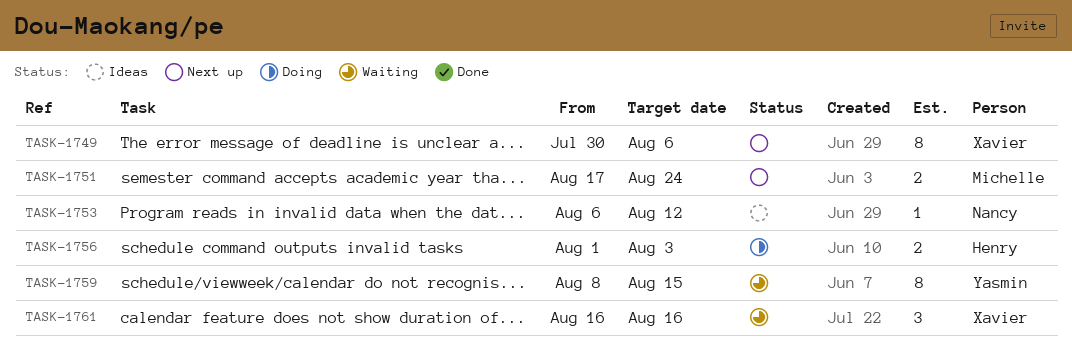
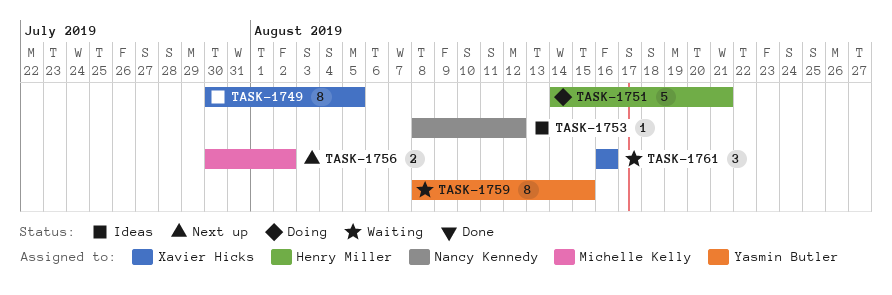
TASK-1749, status: Next up -> Ideas
TASK-1749, due: Aug 6 -> Aug 5
TASK-1751, status: Next up -> Doing
TASK-1751, owner: Michelle Kelly -> Henry Miller
TASK-1751, estimate: 2 -> 5
TASK-1751, start: Aug 17 -> Aug 14
TASK-1751, due: Aug 24 -> Aug 21
TASK-1753, start: Aug 6 -> Aug 8
TASK-1756, status: Doing -> Next up
TASK-1756, owner: Henry Miller -> Michelle Kelly
TASK-1756, start: Aug 1 -> Jul 30
TASK-1756, due: Aug 3 -> Aug 2

